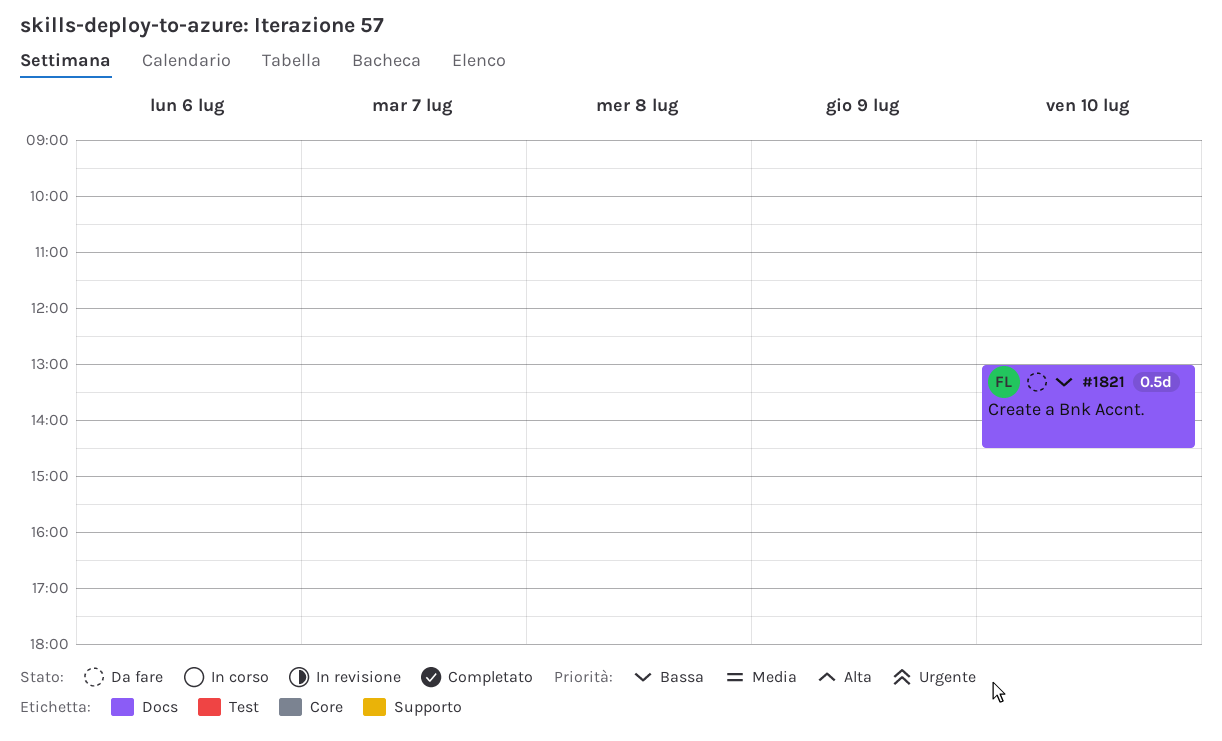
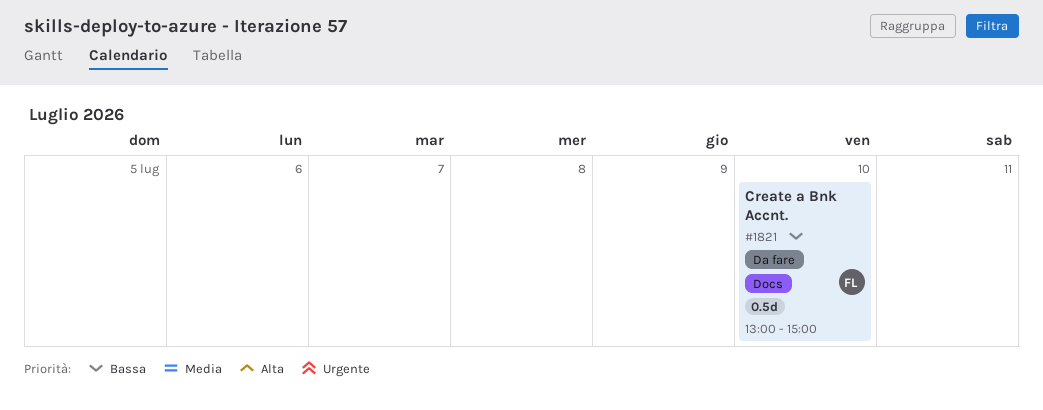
#1821, ends: 14:30 -> 15:00

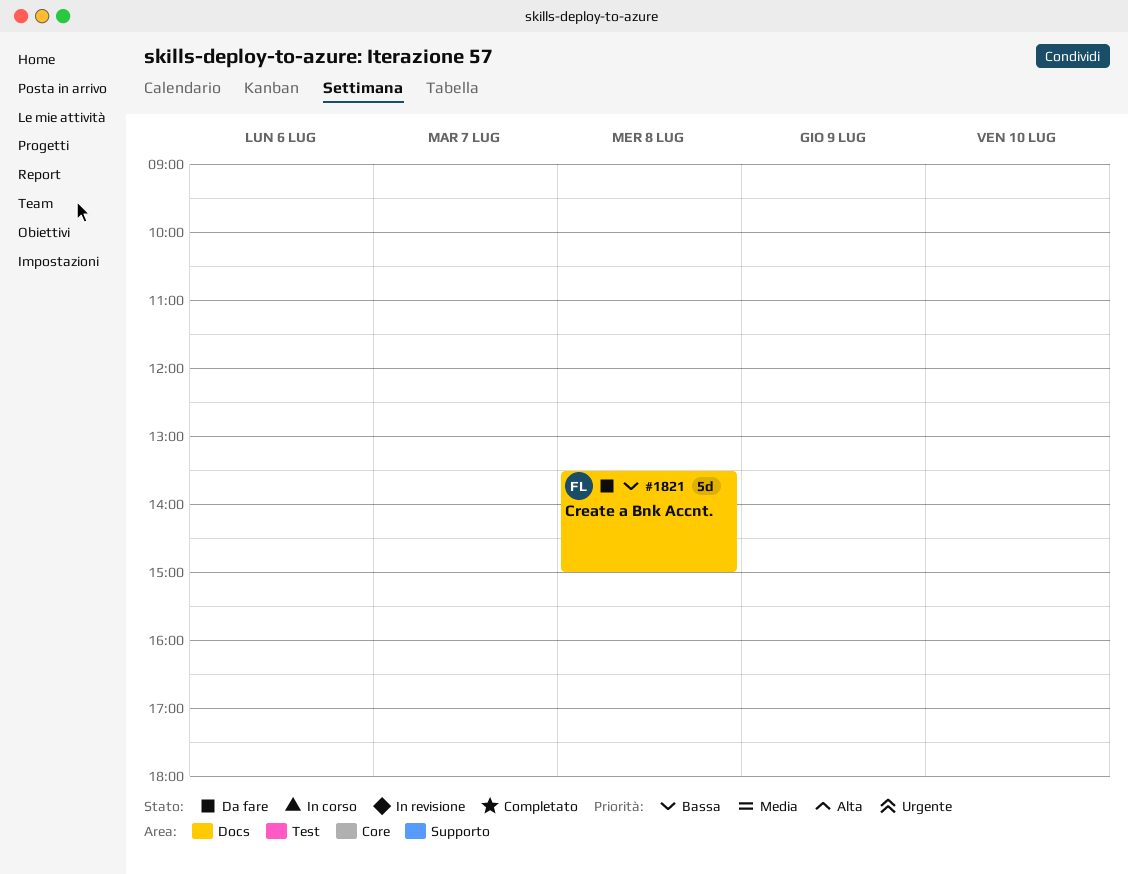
#1821, estimate: 0.5d -> 5d
#1821, day: Jul 10 -> Jul 8
#1821, begins: 13:00 -> 13:30

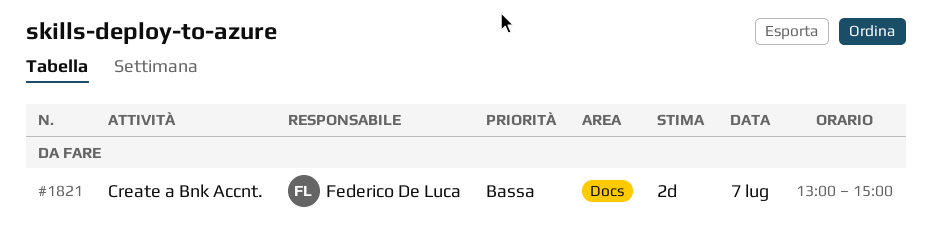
#1821, estimate: 5d -> 2d
#1821, day: Jul 8 -> Jul 7
#1821, begins: 13:30 -> 13:00

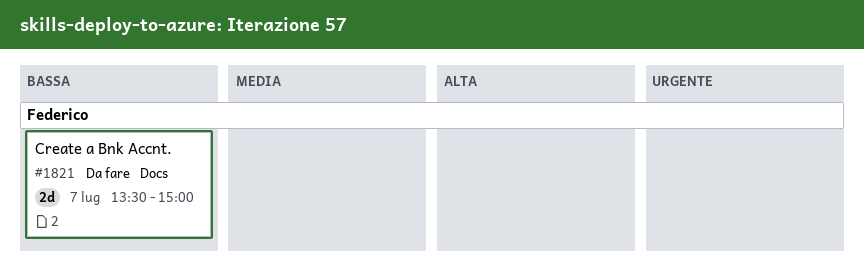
#1821, begins: 13:00 -> 13:30

